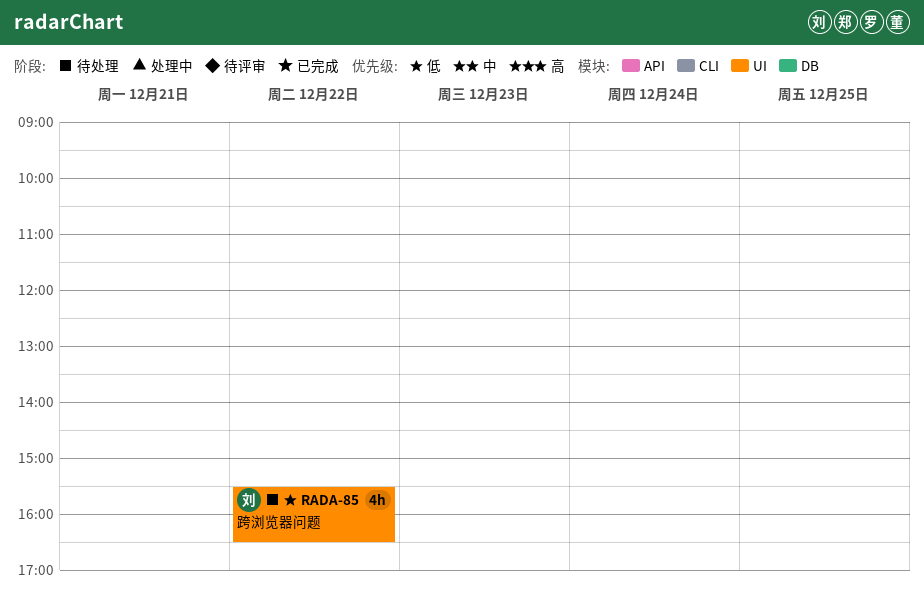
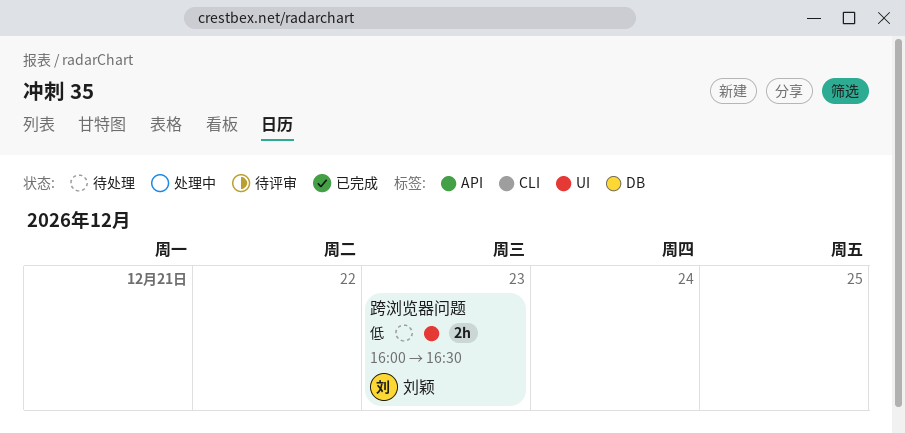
跨浏览器问题, estimate: 4h -> 2h
跨浏览器问题, day: Dec 22 -> Dec 23
跨浏览器问题, begins: 15:30 -> 16:00

